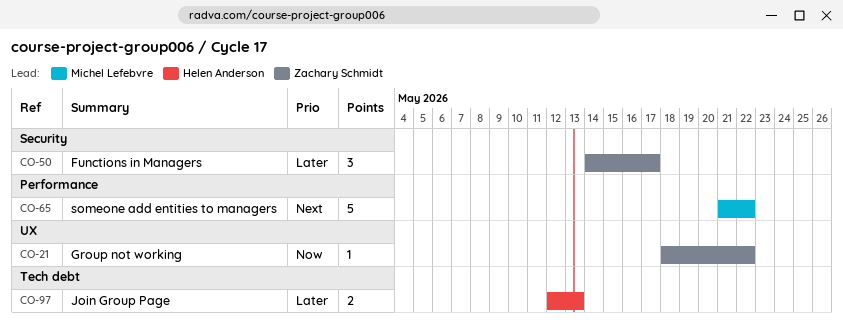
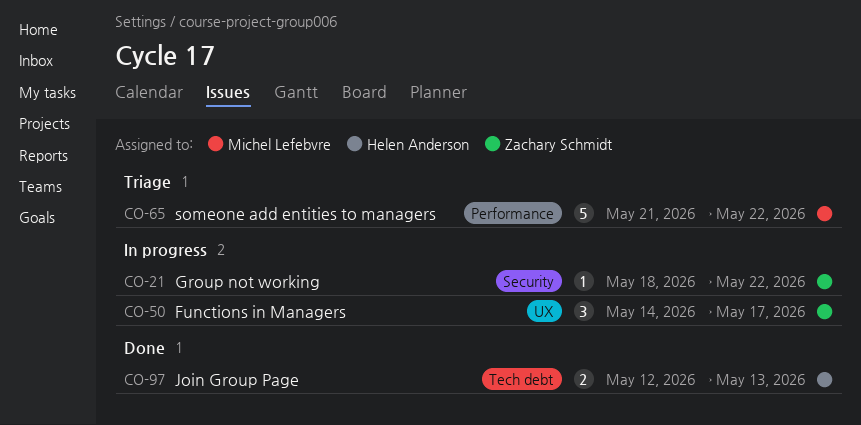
CO-21, label: UX -> Security
CO-50, label: Security -> UX

